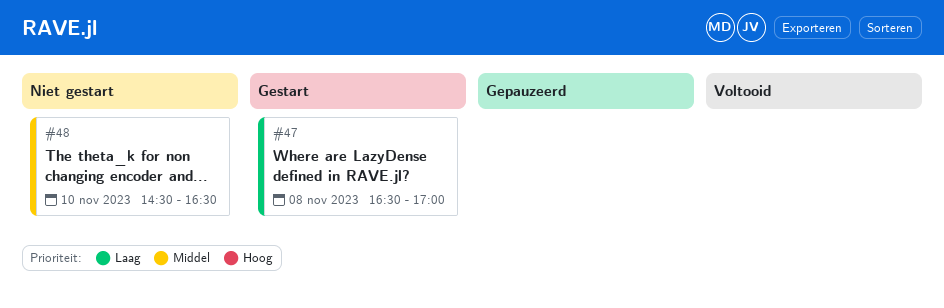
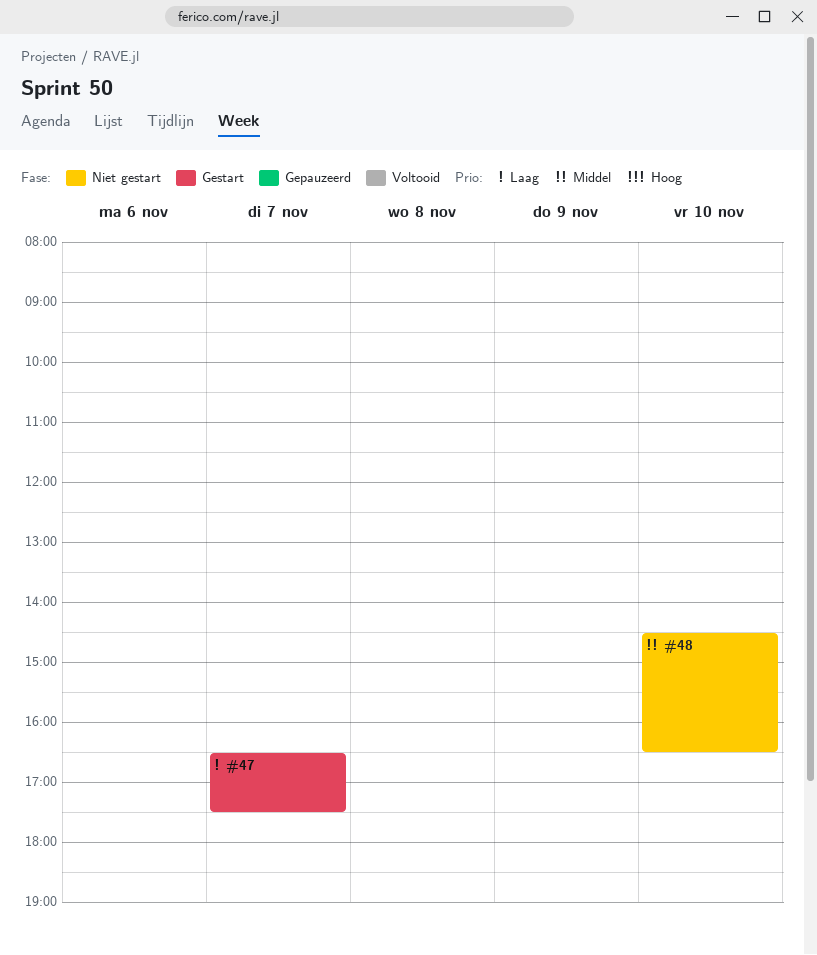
#47, day: Nov 8 -> Nov 7
#47, ends: 17:00 -> 17:30

